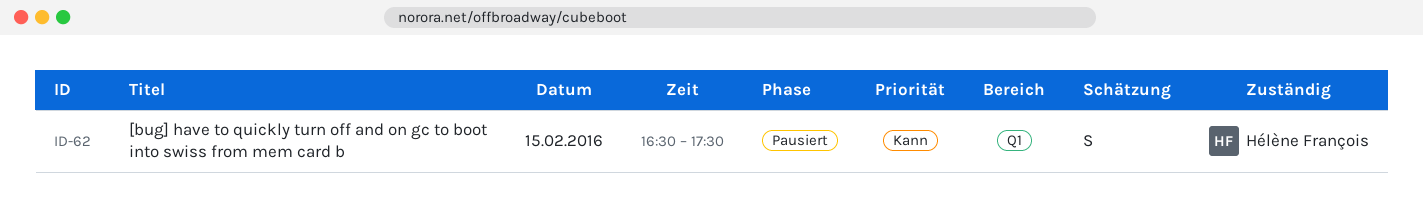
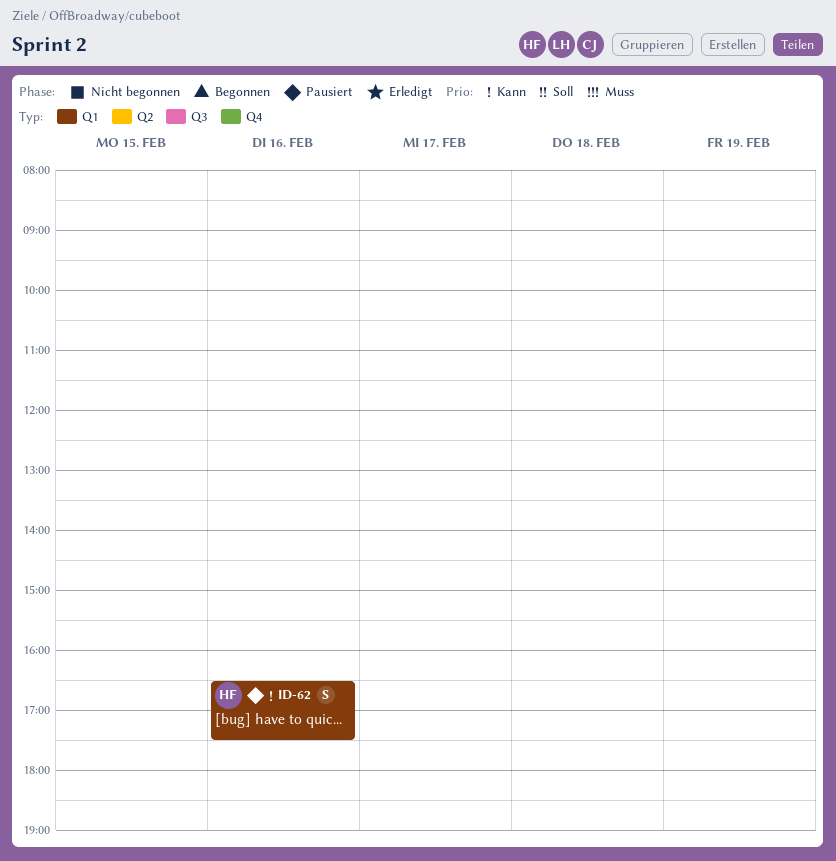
ID-62, day: Feb 15 -> Feb 16

